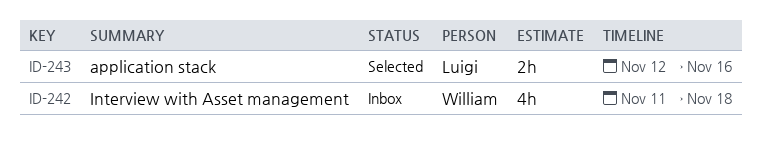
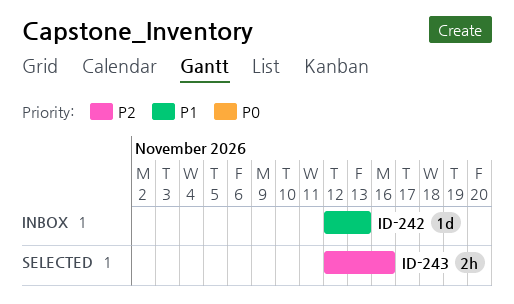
ID-242, estimate: 4h -> 1d
ID-242, start: Nov 11 -> Nov 12
ID-242, due: Nov 18 -> Nov 13

